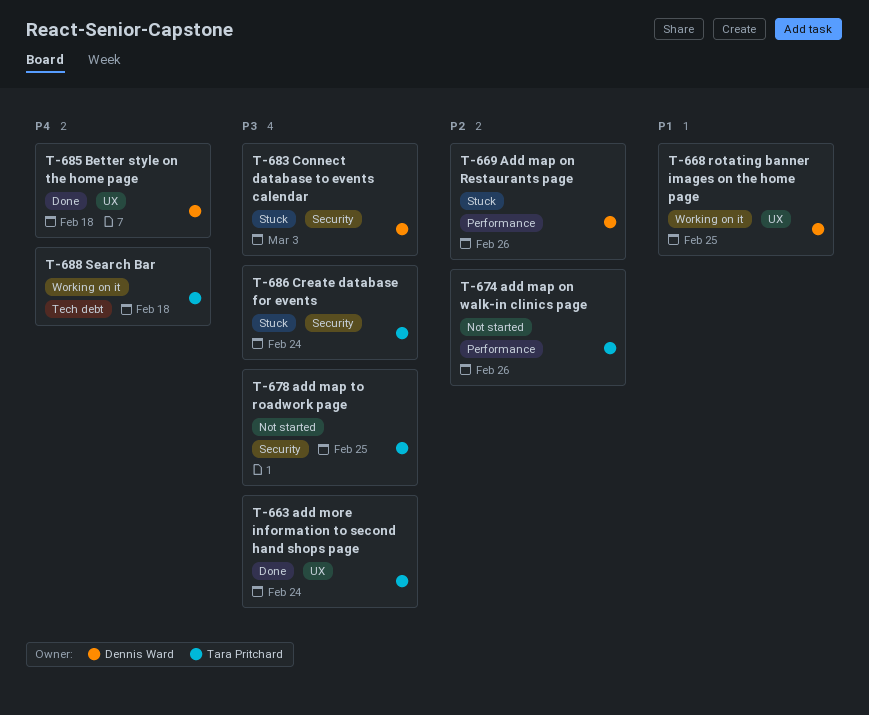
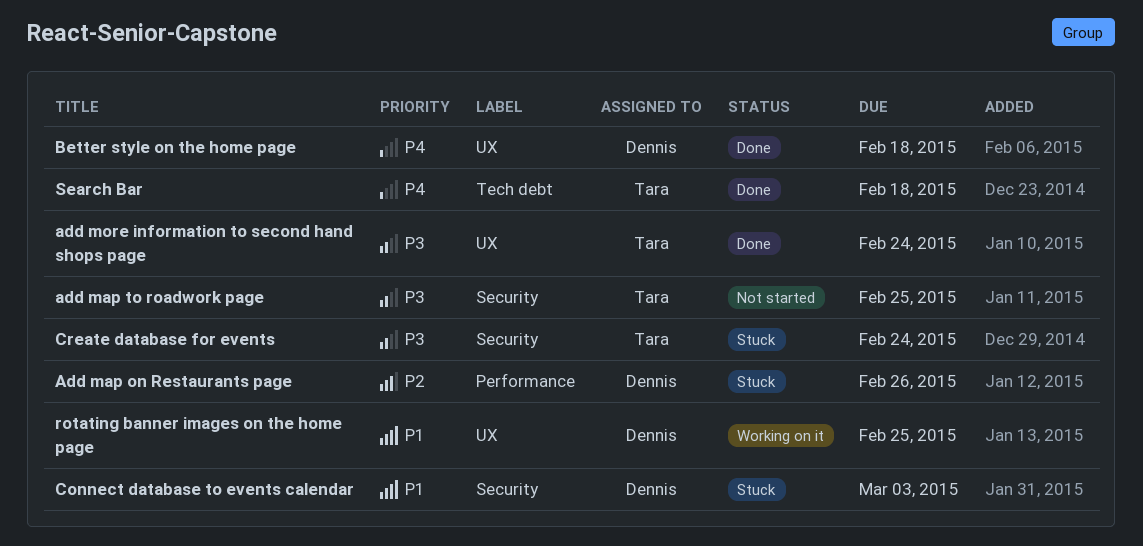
add map on walk-in clinics page: present -> none
Connect database to events calendar, priority: P3 -> P1
Search Bar, status: Working on it -> Done

